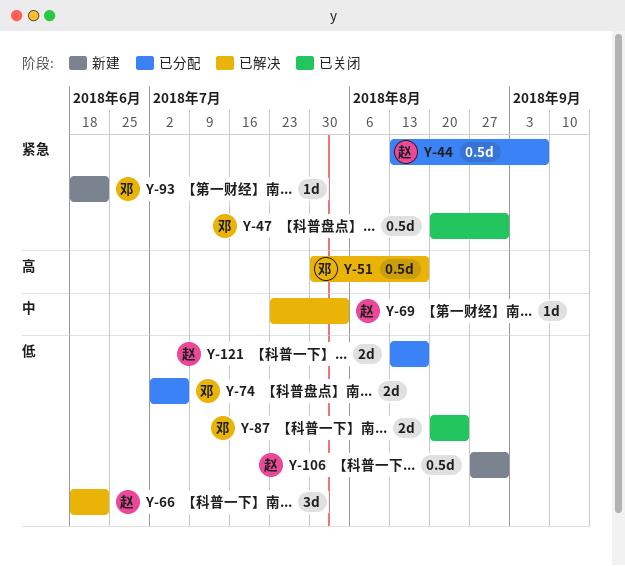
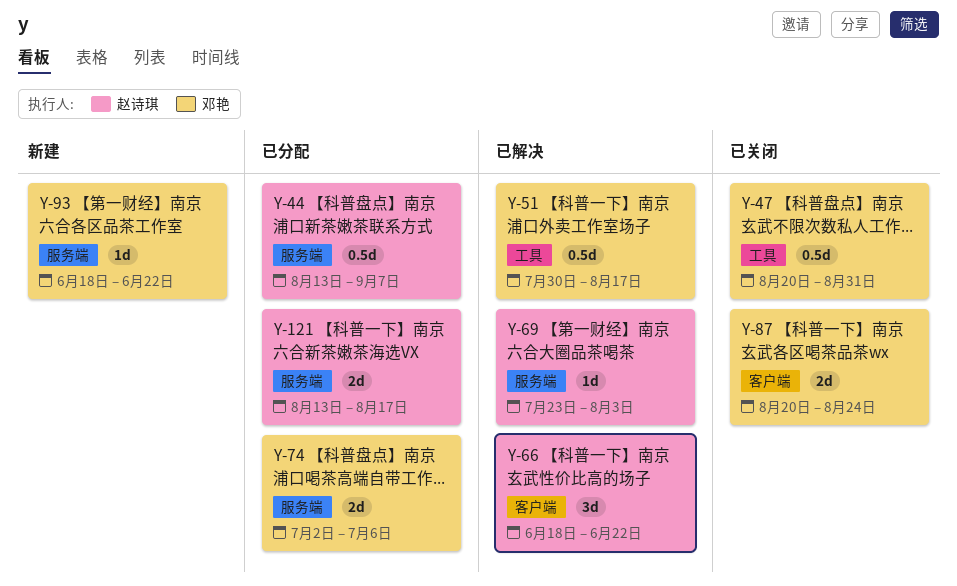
Y-106: present -> none

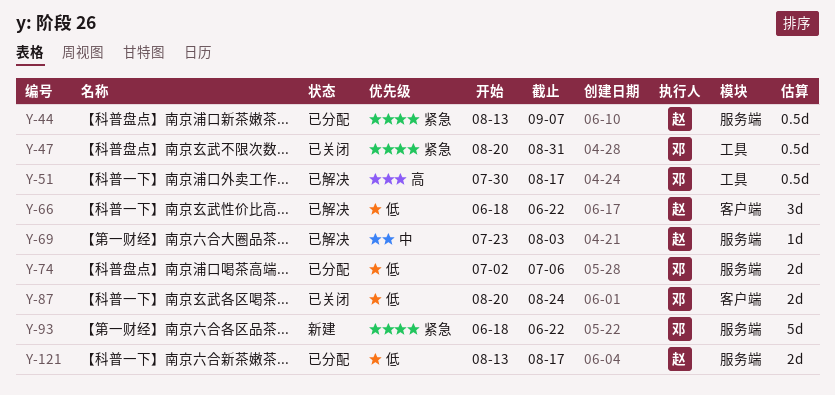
Y-93, estimate: 1d -> 5d

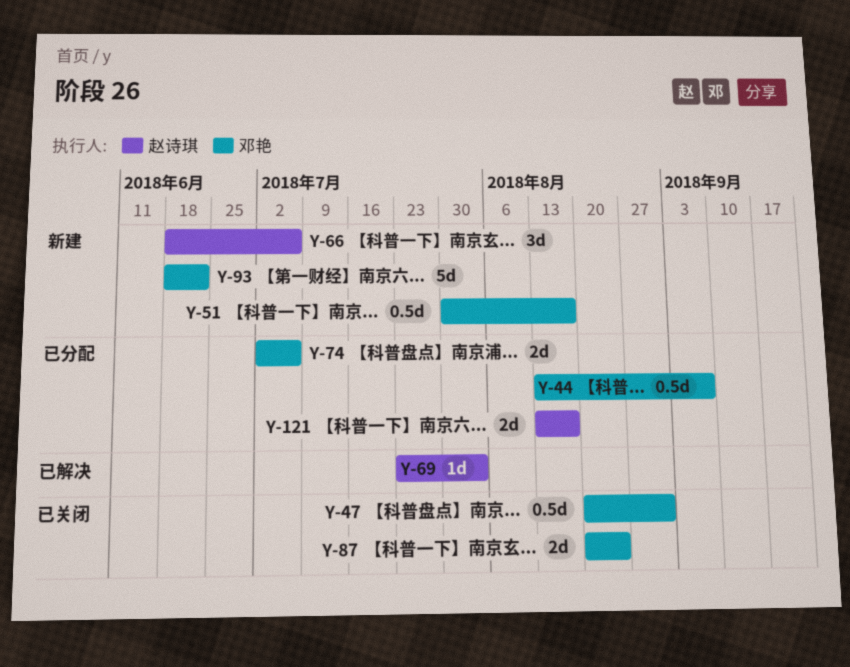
Y-44, owner: 赵诗琪 -> 邓艳
Y-51, status: 已解决 -> 新建
Y-66, status: 已解决 -> 新建
Y-66, due: Jun 22 -> Jul 6

